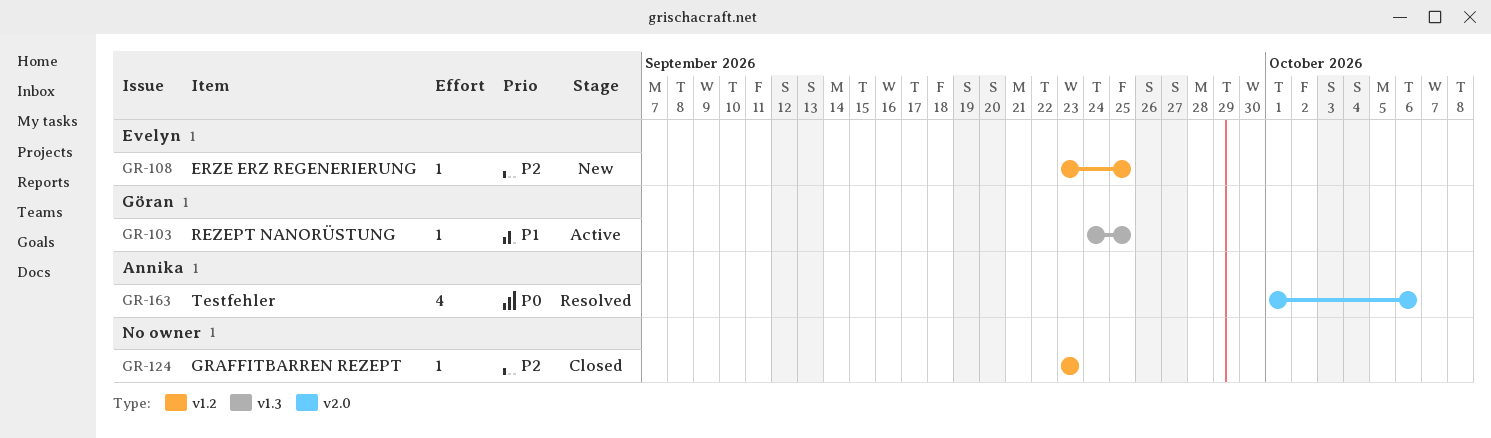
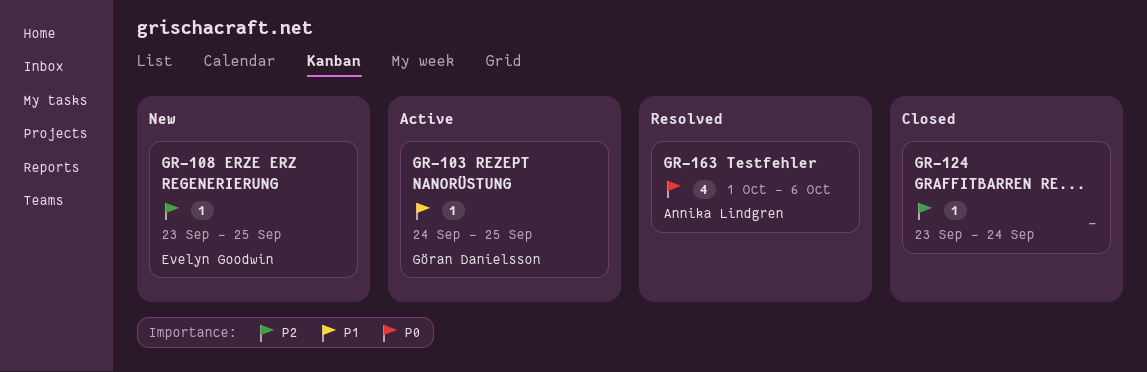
GR-124, due: Sep 23 -> Sep 24

